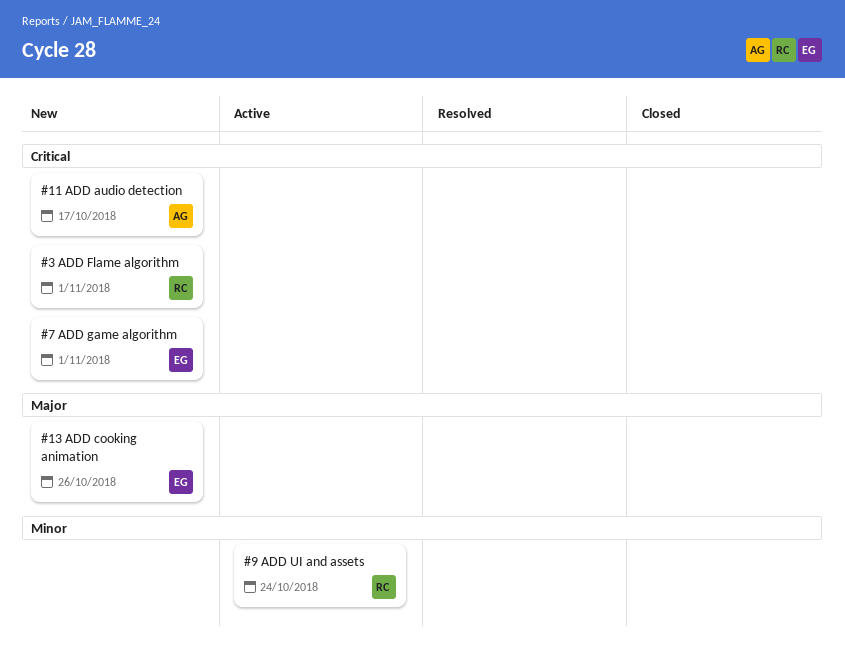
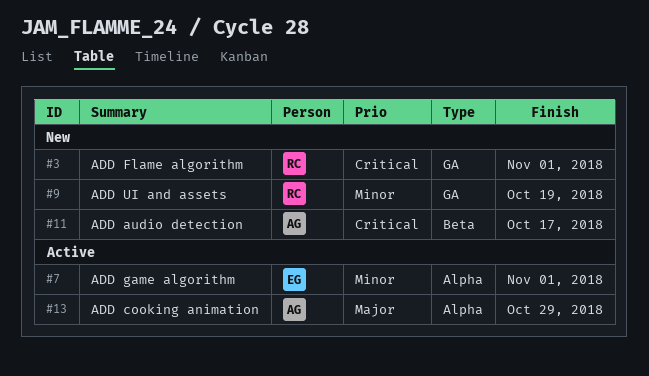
#7, status: New -> Active
#7, priority: Critical -> Minor
#9, status: Active -> New
#9, due: Oct 24 -> Oct 19
#13, status: New -> Active
#13, owner: EG -> AG
#13, due: Oct 26 -> Oct 29

